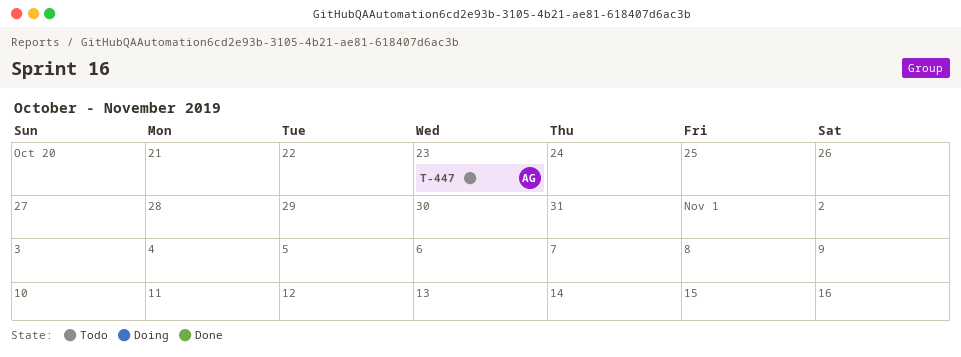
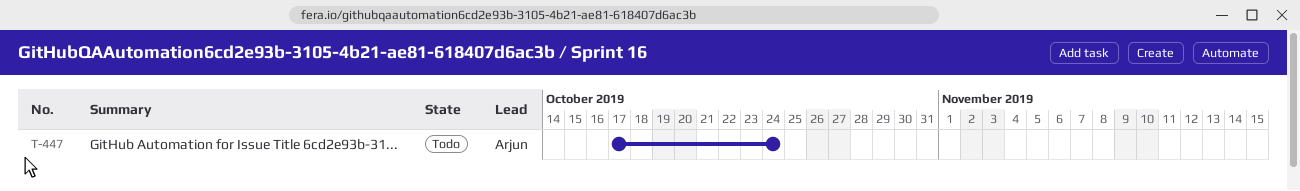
T-447, due: Oct 23 -> Oct 24

